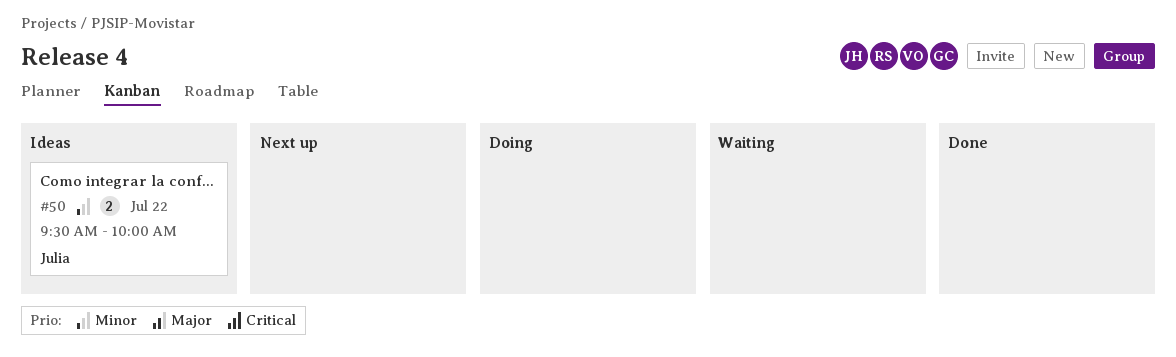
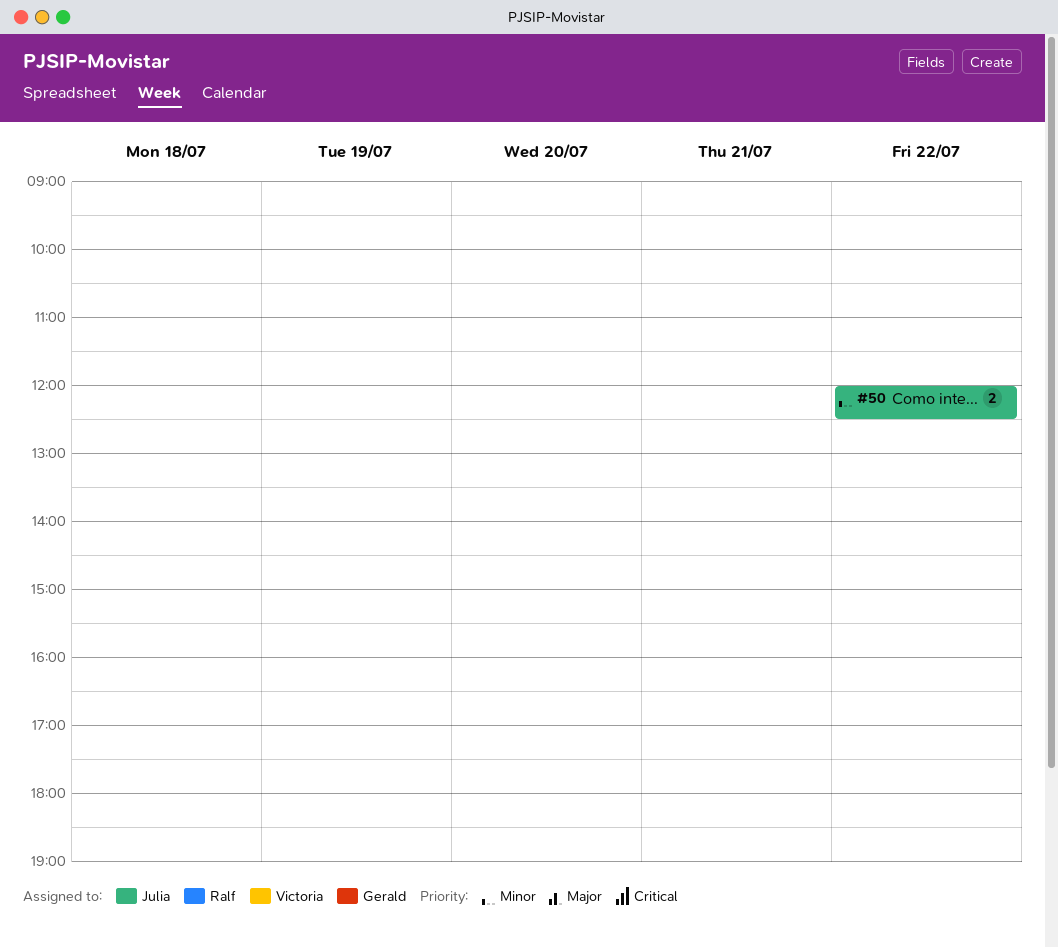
#50, begins: 09:30 -> 12:00
#50, ends: 10:00 -> 12:30

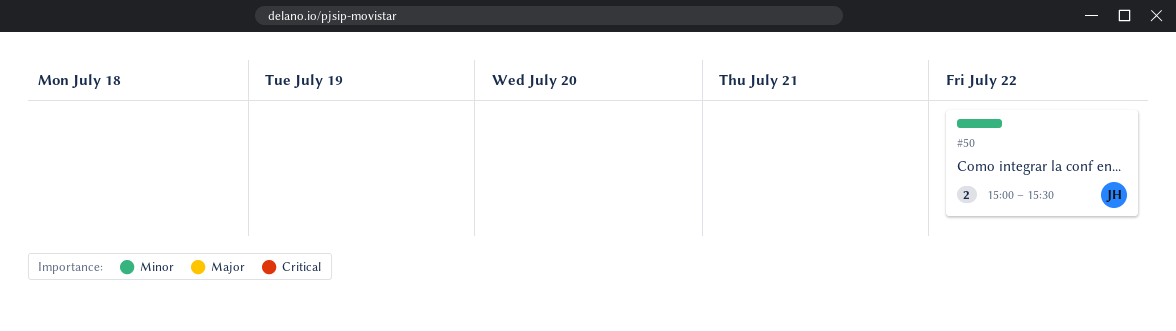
#50, begins: 12:00 -> 15:00
#50, ends: 12:30 -> 15:30

